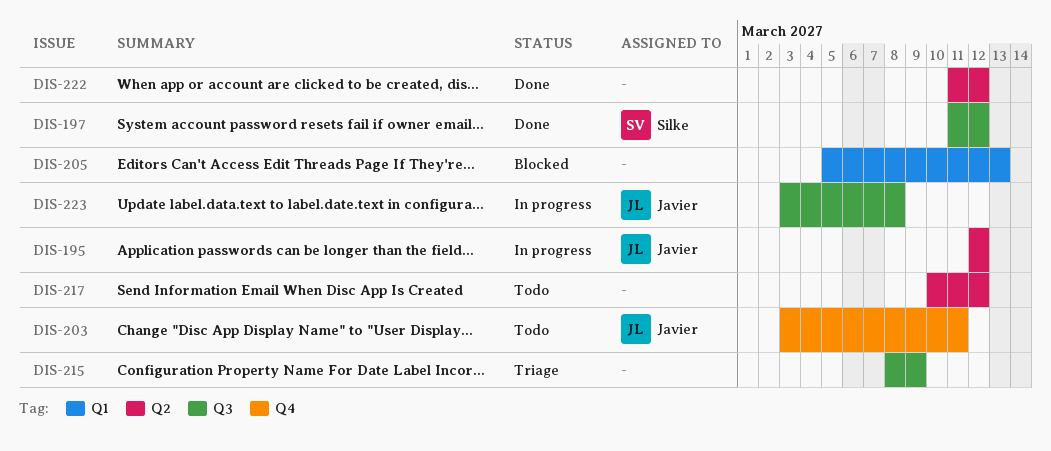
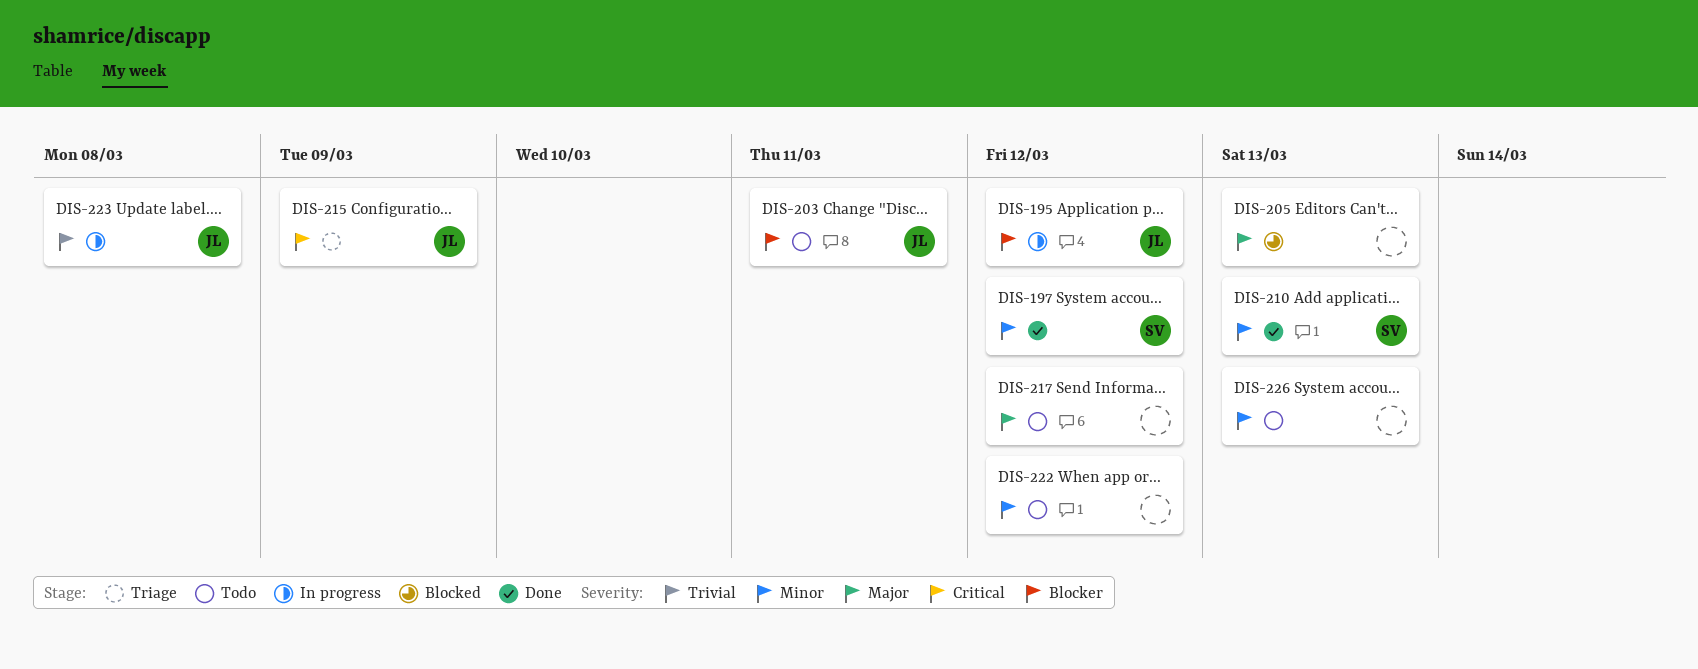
DIS-210: none -> present
DIS-215, owner: none -> Javier
DIS-222, status: Done -> Todo
DIS-226: none -> present

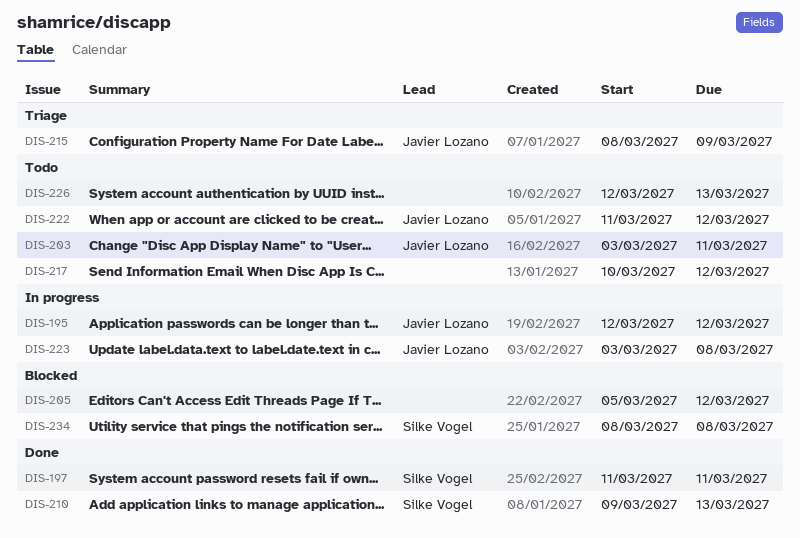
DIS-197, due: Mar 12 -> Mar 11
DIS-205, due: Mar 13 -> Mar 12
DIS-222, owner: none -> Javier Lozano
DIS-234: none -> present

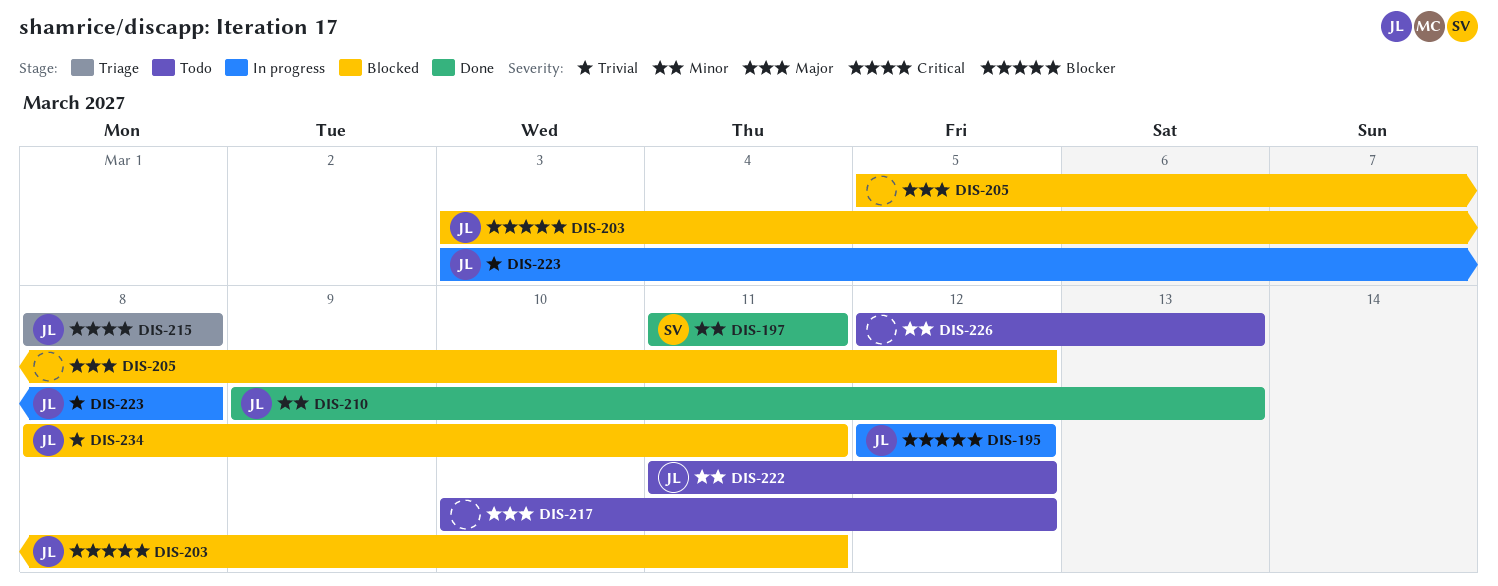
DIS-203, status: Todo -> Blocked
DIS-210, owner: Silke Vogel -> Javier Lozano
DIS-215, due: Mar 9 -> Mar 8
DIS-234, owner: Silke Vogel -> Javier Lozano
DIS-234, due: Mar 8 -> Mar 11

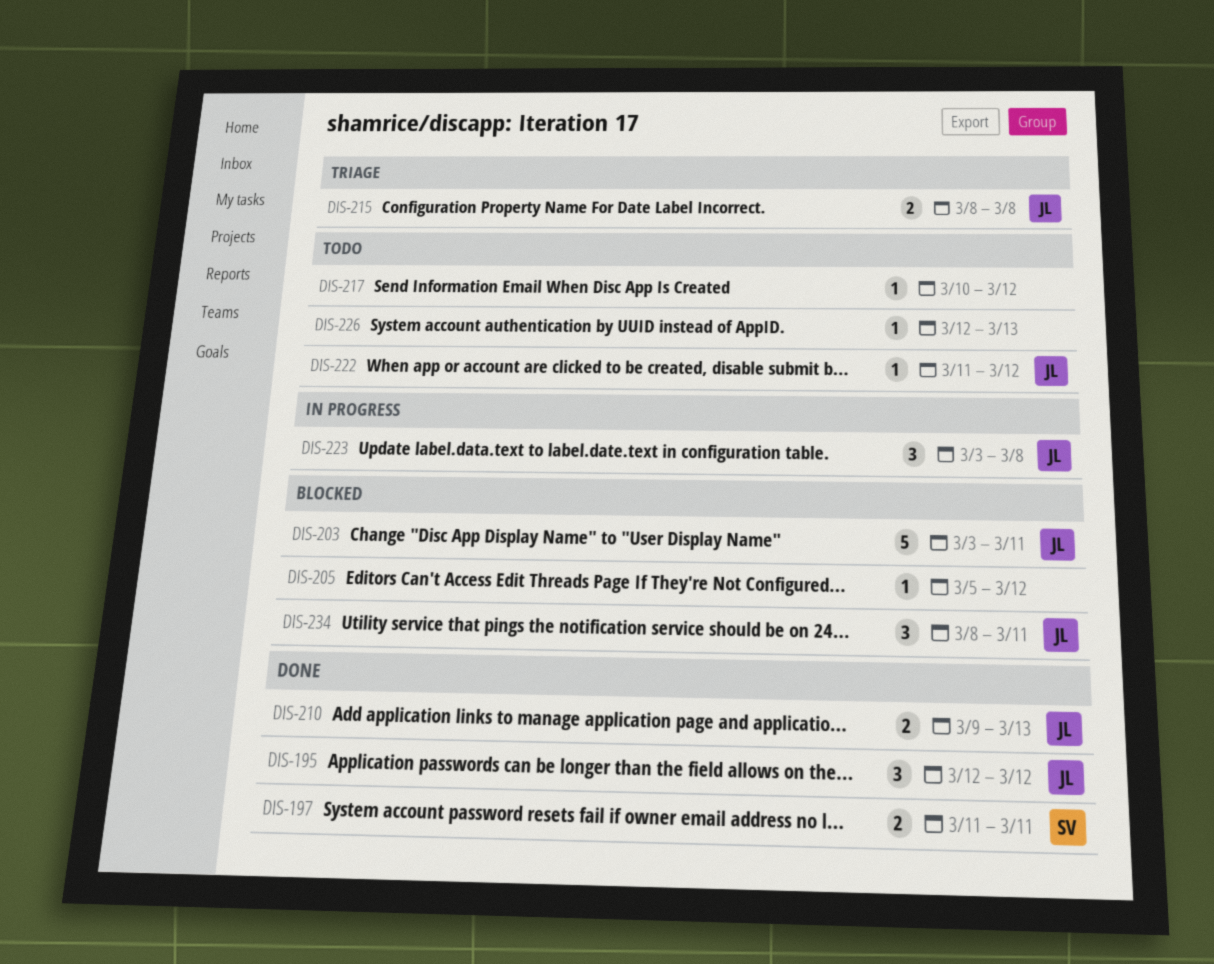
DIS-195, status: In progress -> Done

